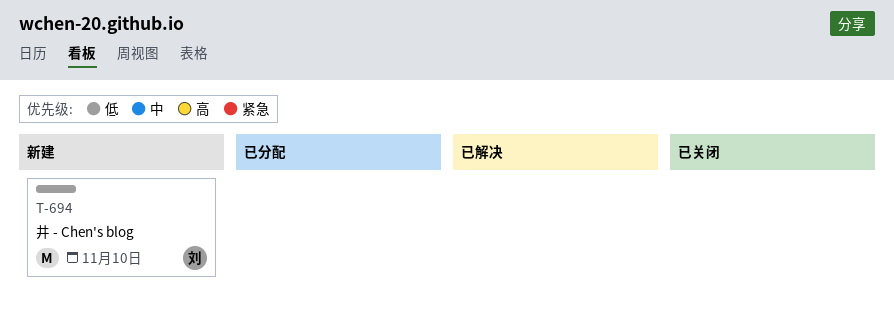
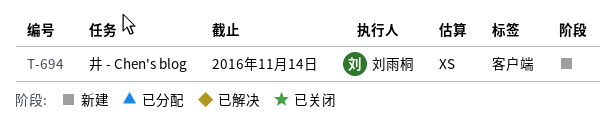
T-694, estimate: M -> XS
T-694, due: Nov 10 -> Nov 14

